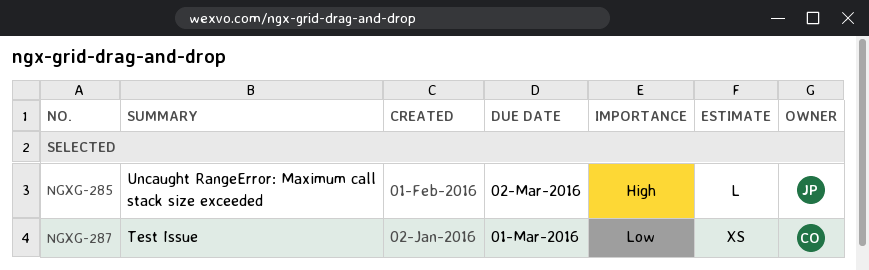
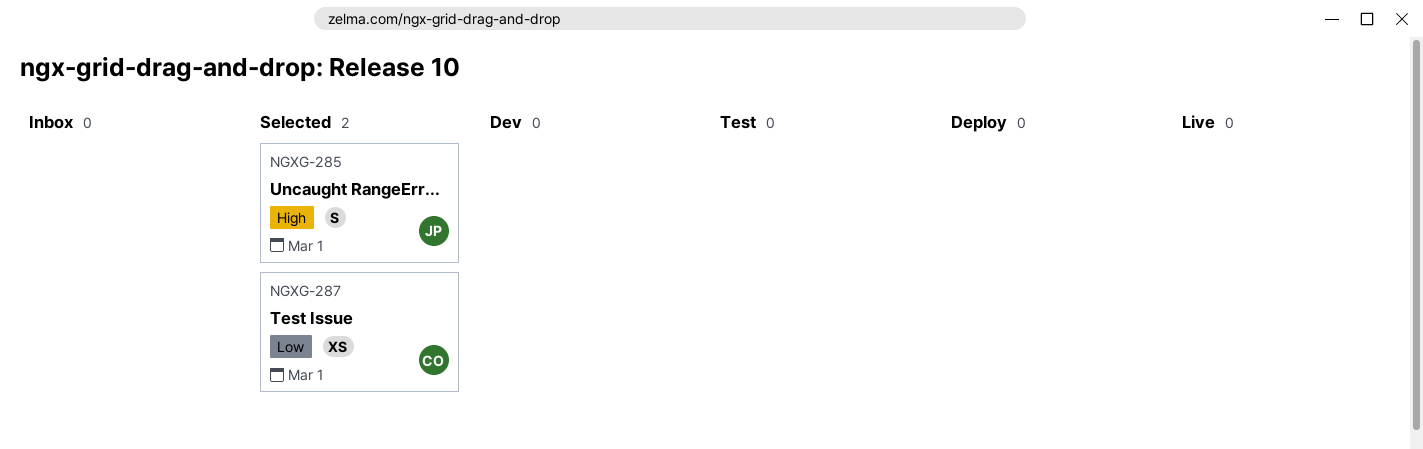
NGXG-285, estimate: L -> S
NGXG-285, due: Mar 2 -> Mar 1

